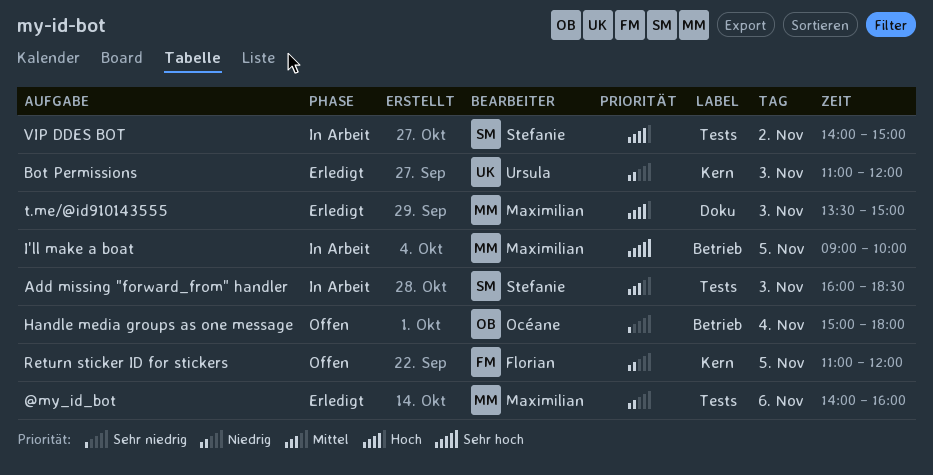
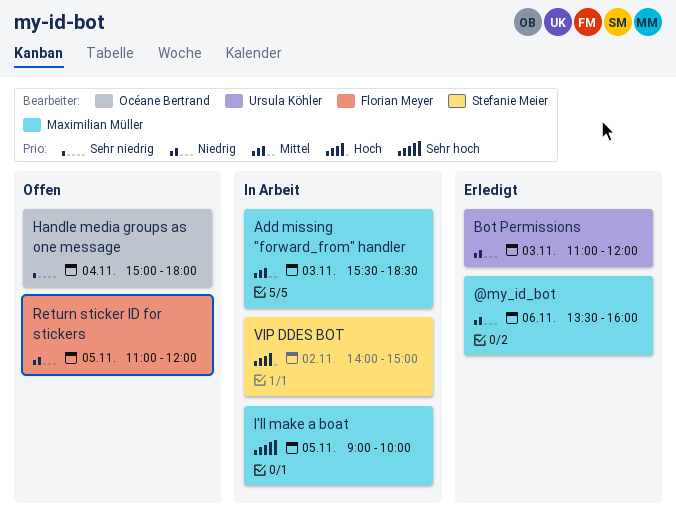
@my_id_bot, begins: 14:00 -> 13:30
Add missing "forward_from" handler, owner: Stefanie Meier -> Maximilian Müller
Add missing "forward_from" handler, begins: 16:00 -> 15:30
t.me/@id910143555: present -> none

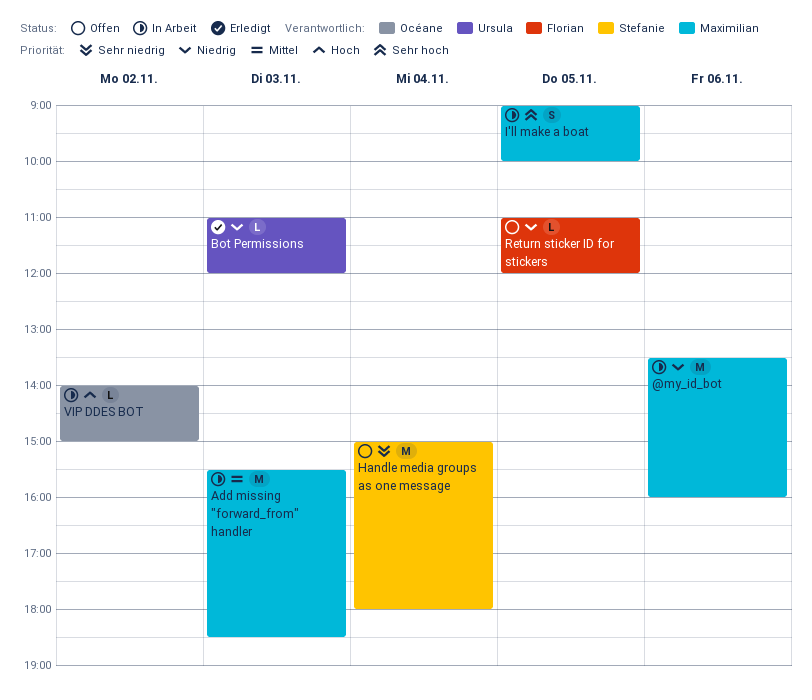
@my_id_bot, status: Erledigt -> In Arbeit
Handle media groups as one message, owner: Océane Bertrand -> Stefanie Meier
VIP DDES BOT, owner: Stefanie Meier -> Océane Bertrand

